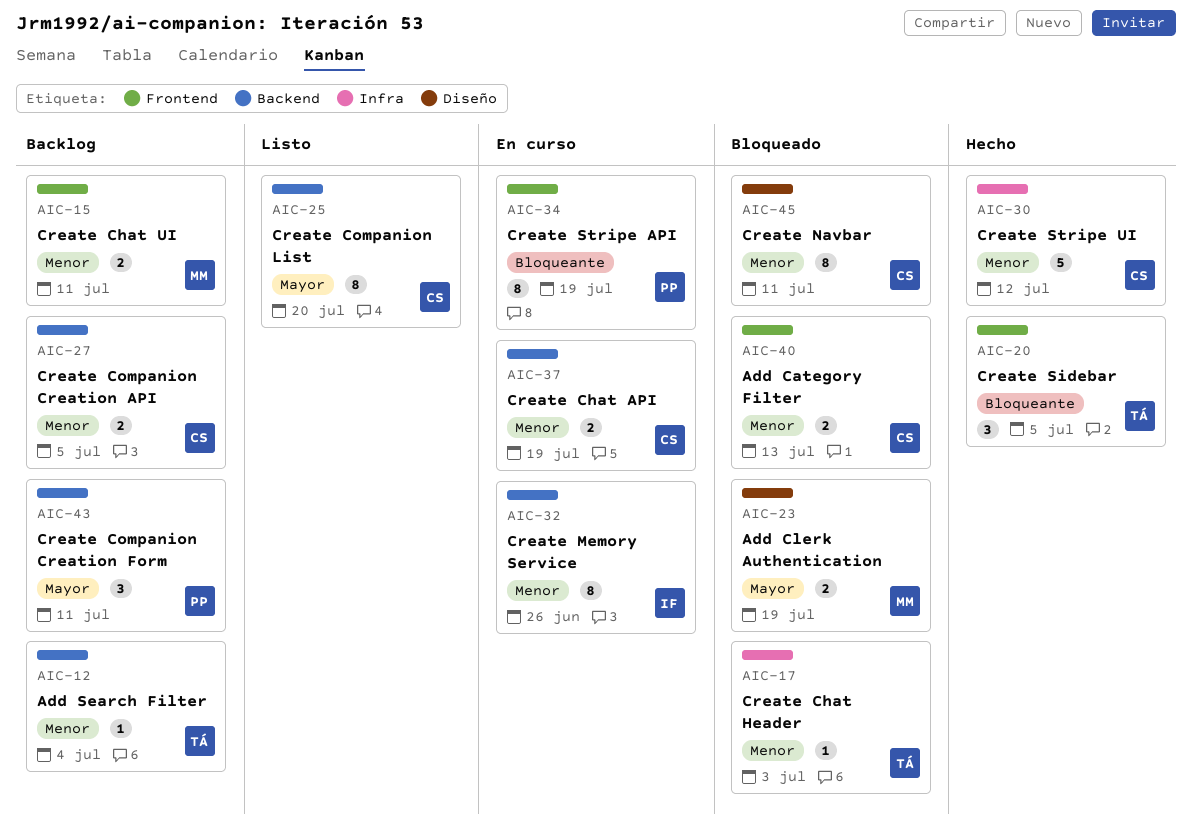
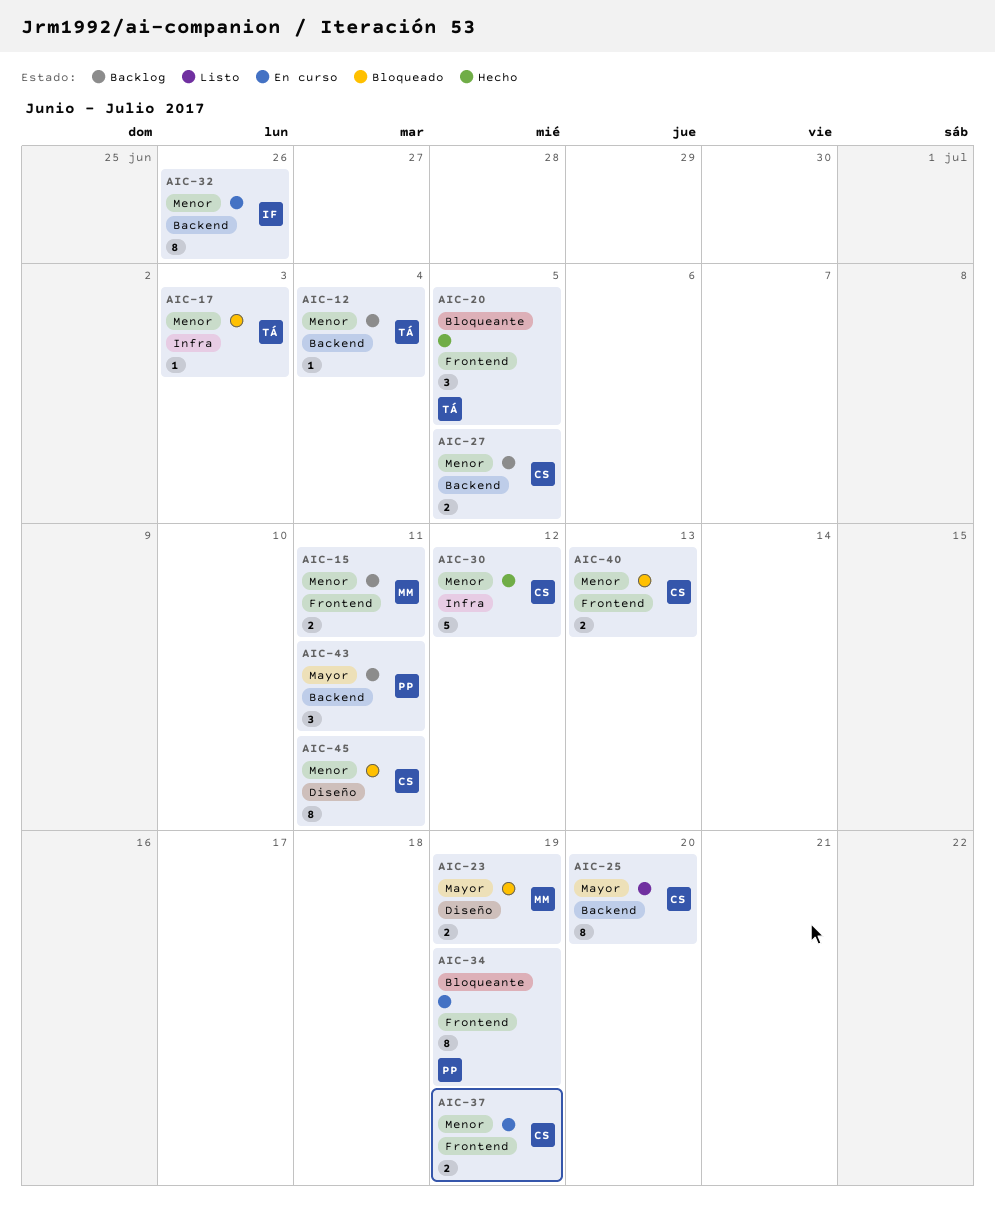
AIC-37, label: Backend -> Frontend

